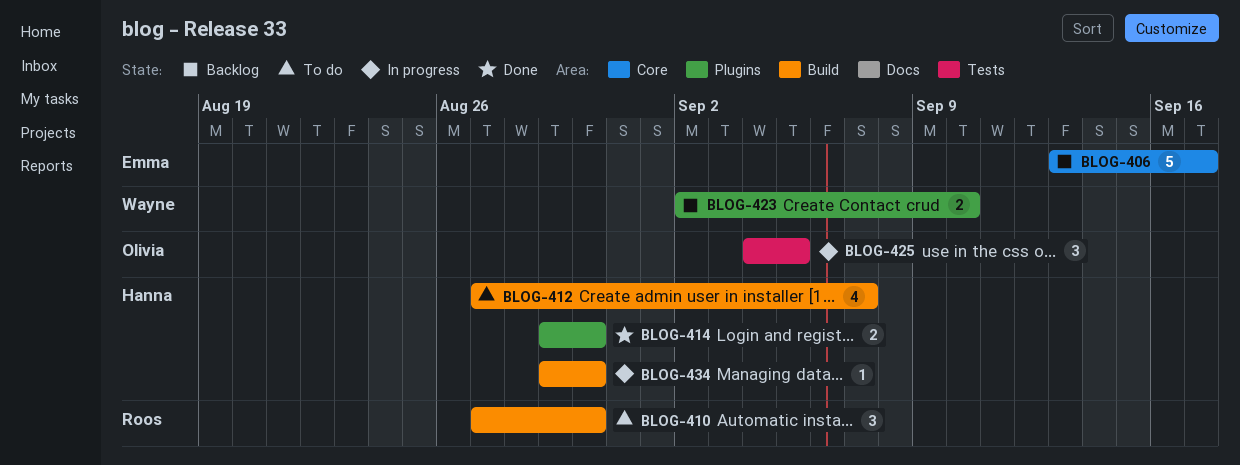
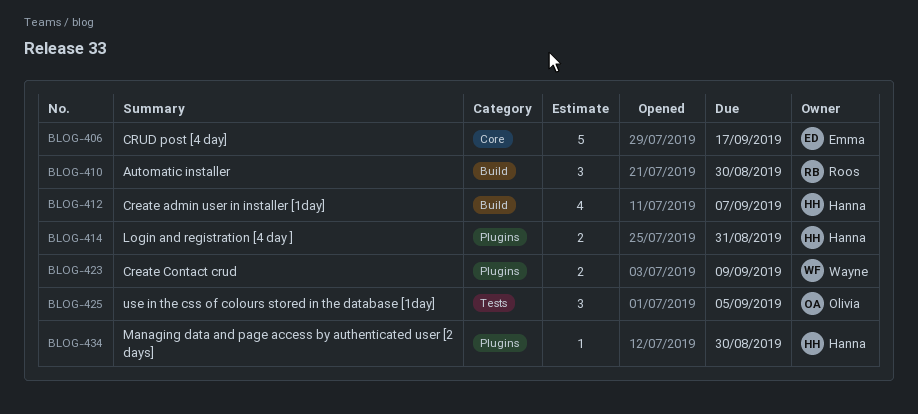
BLOG-414, due: Aug 30 -> Aug 31
BLOG-423, due: Sep 10 -> Sep 9
BLOG-434, label: Build -> Plugins

